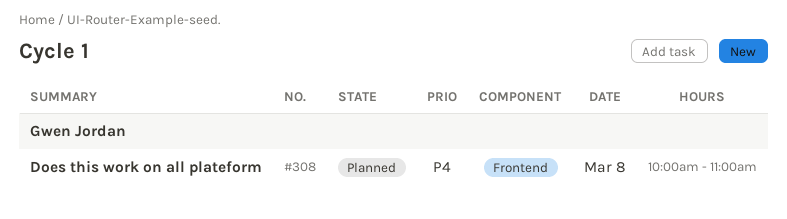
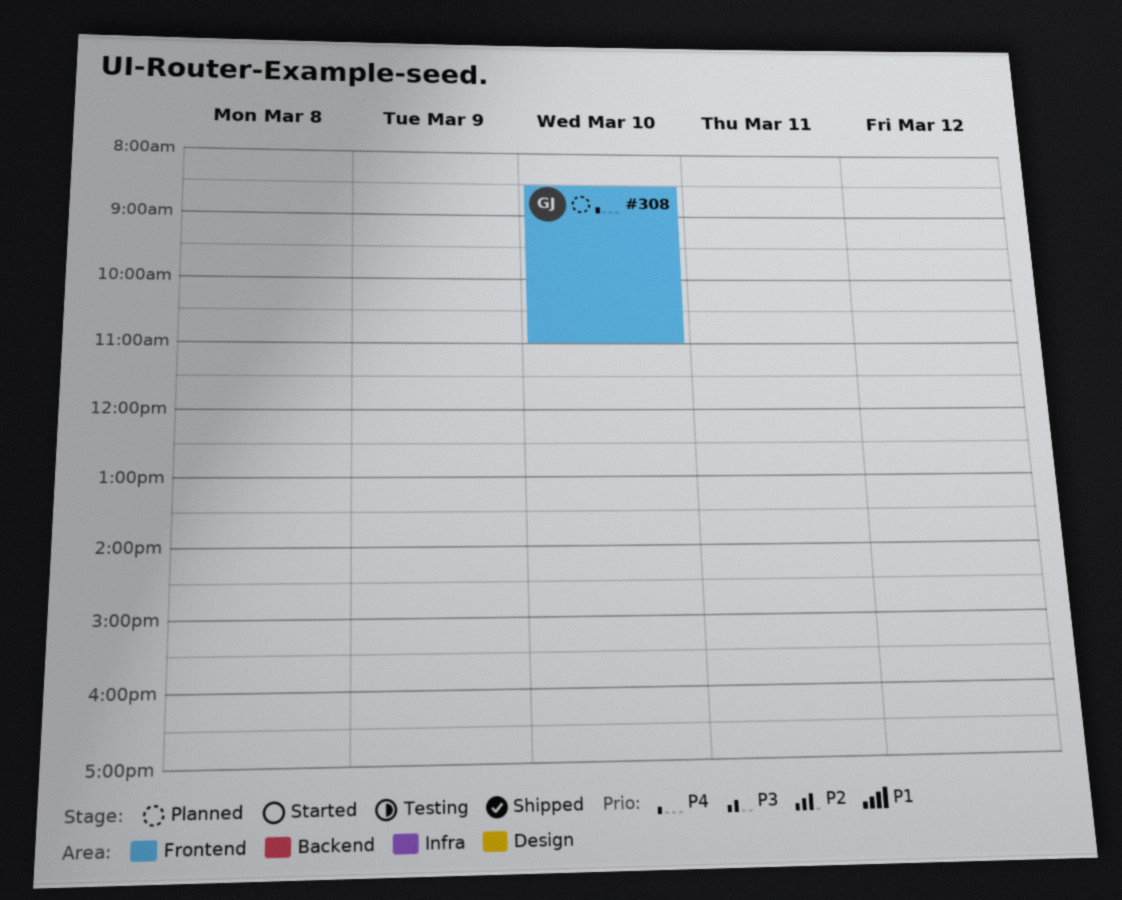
#308, day: Mar 8 -> Mar 10
#308, begins: 10:00 -> 08:30

